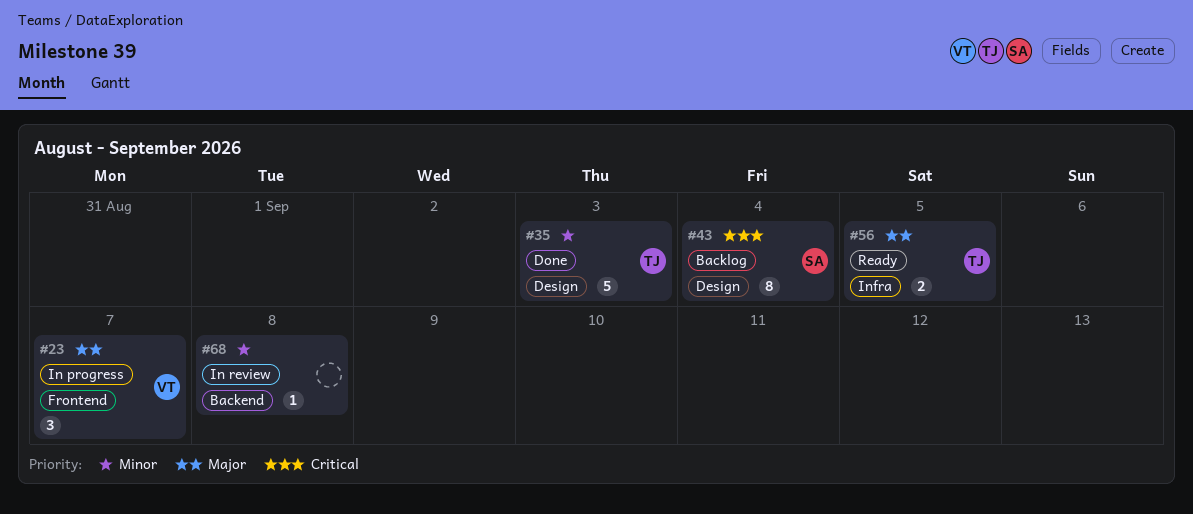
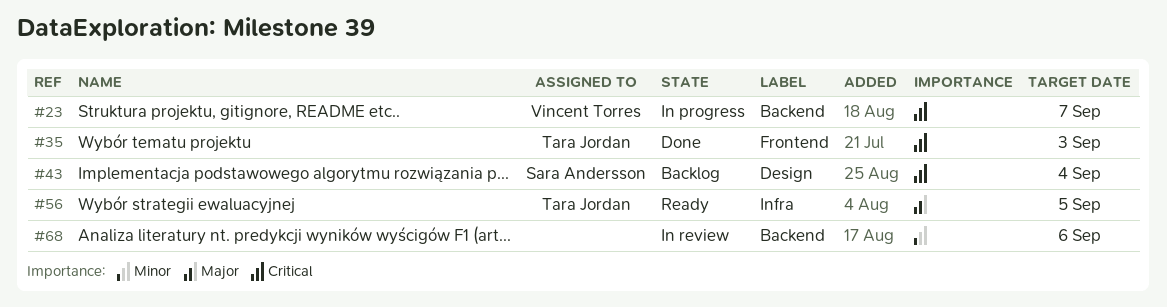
#23, priority: Major -> Critical
#23, label: Frontend -> Backend
#35, priority: Minor -> Critical
#35, label: Design -> Frontend
#68, due: Sep 8 -> Sep 6

